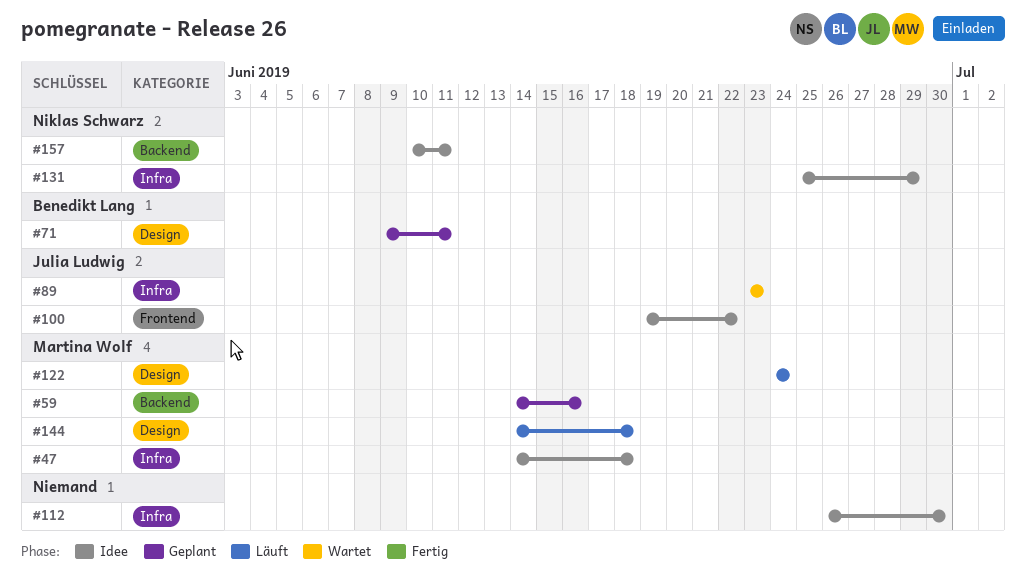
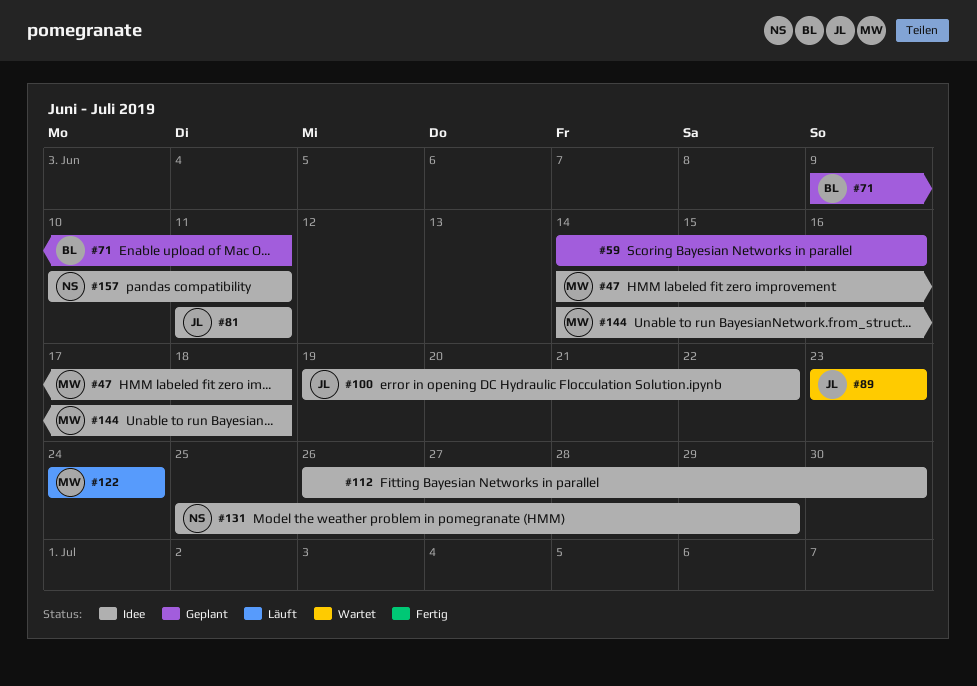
#59, owner: Martina Wolf -> none
#81: none -> present
#144, status: Läuft -> Idee

